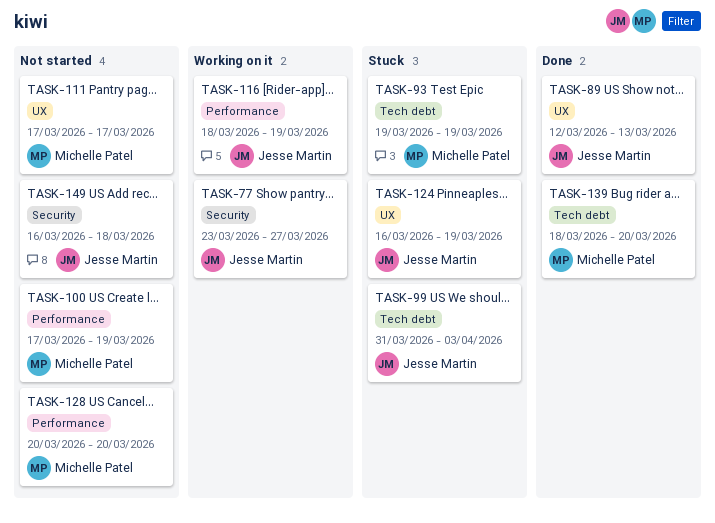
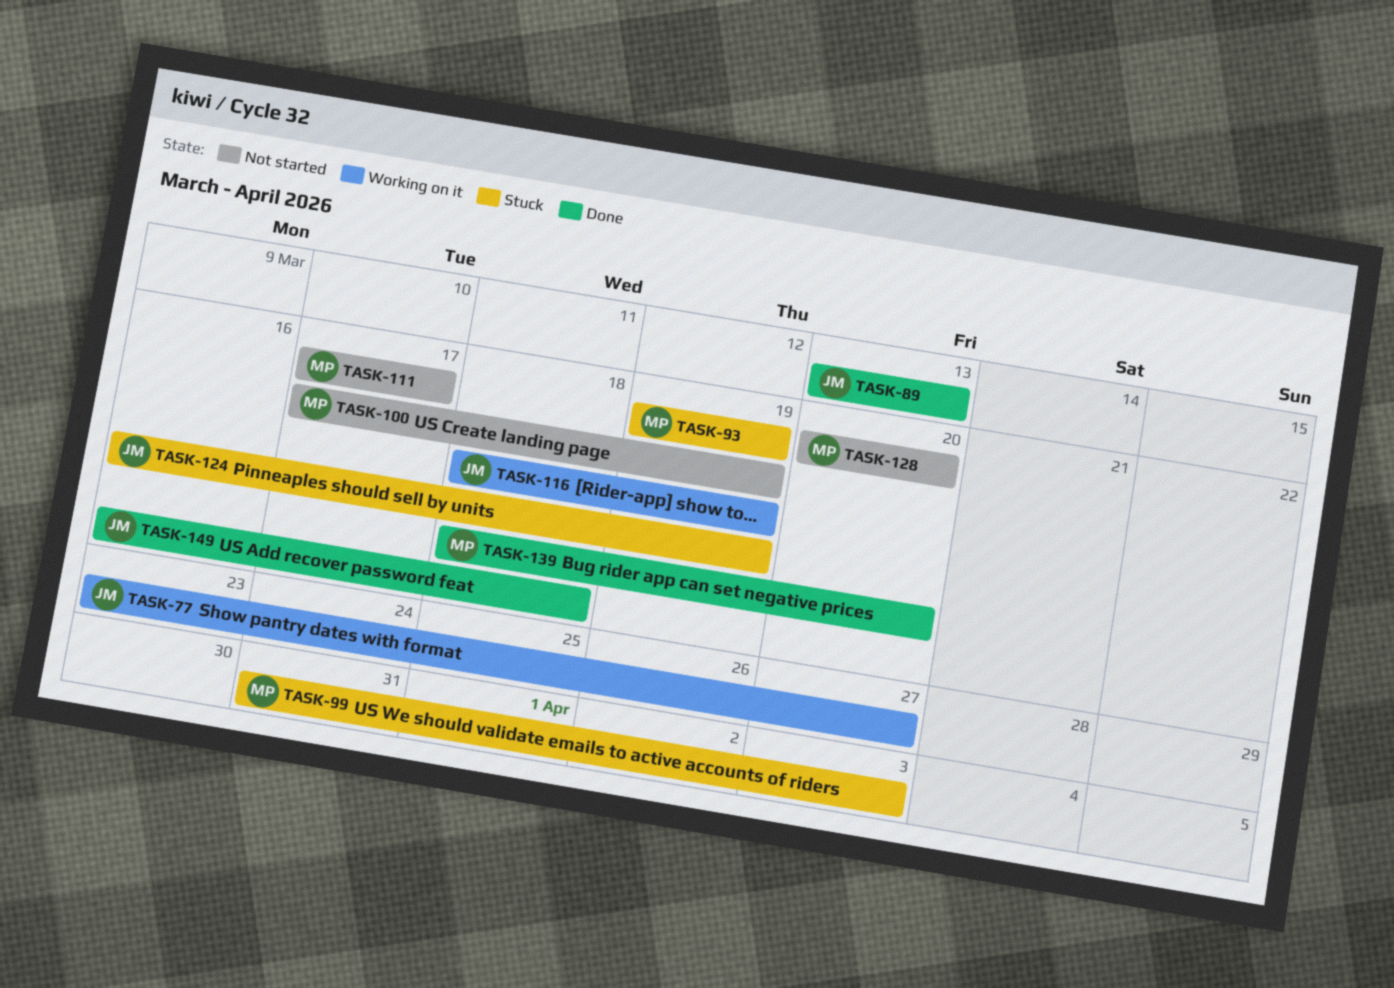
TASK-89, start: Mar 12 -> Mar 13
TASK-99, owner: Jesse Martin -> Michelle Patel
TASK-149, status: Not started -> Done

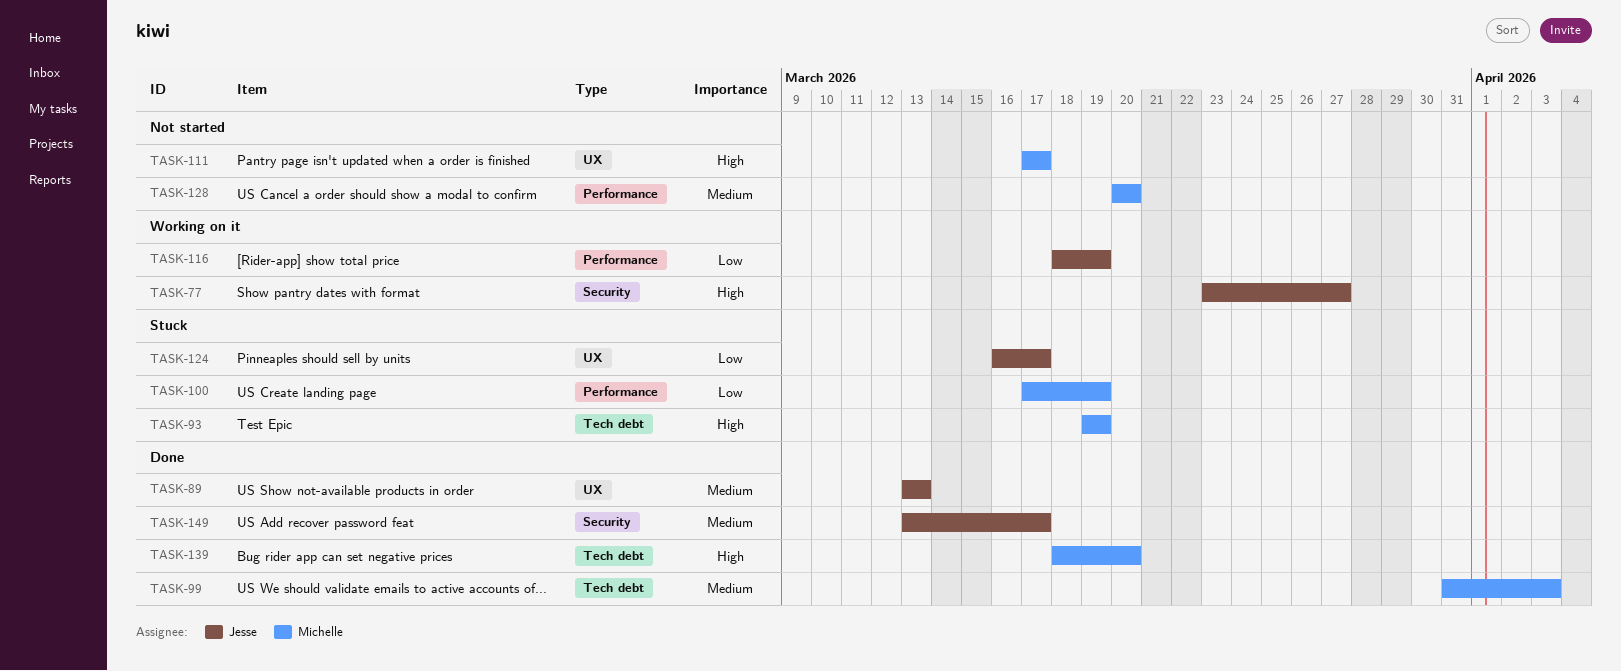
TASK-99, status: Stuck -> Done
TASK-100, status: Not started -> Stuck
TASK-124, due: Mar 19 -> Mar 17
TASK-149, start: Mar 16 -> Mar 13
TASK-149, due: Mar 18 -> Mar 17

